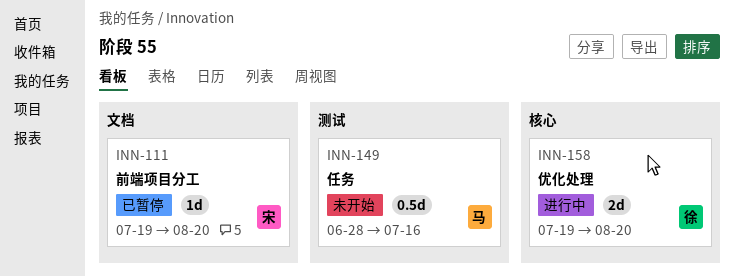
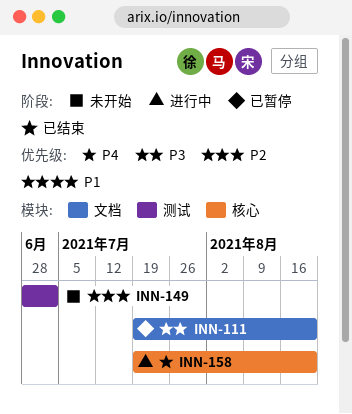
INN-149, due: Jul 16 -> Jul 2

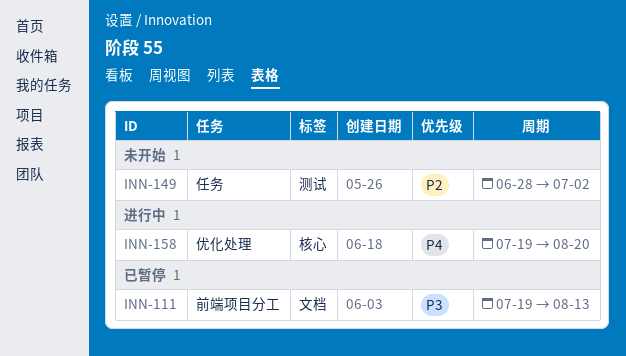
INN-111, due: Aug 20 -> Aug 13

